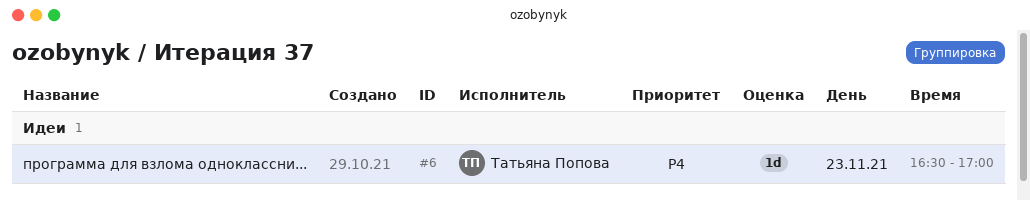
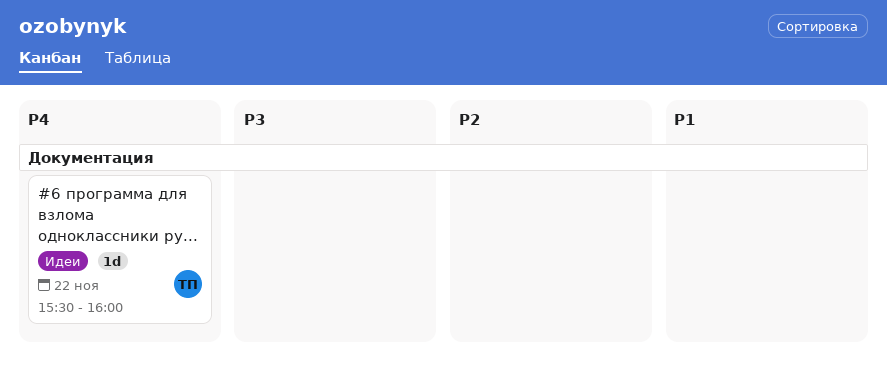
#6, day: Nov 23 -> Nov 22
#6, begins: 16:30 -> 15:30
#6, ends: 17:00 -> 16:00

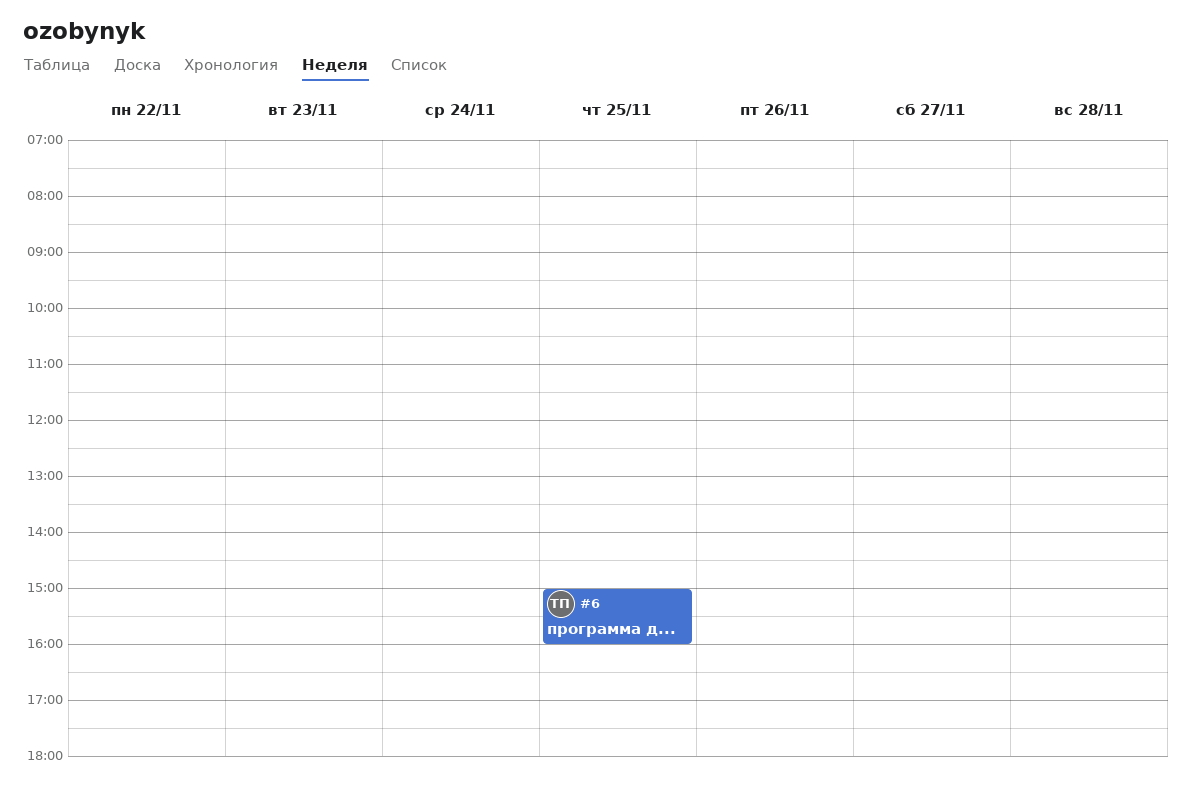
#6, day: Nov 22 -> Nov 25
#6, begins: 15:30 -> 15:00

